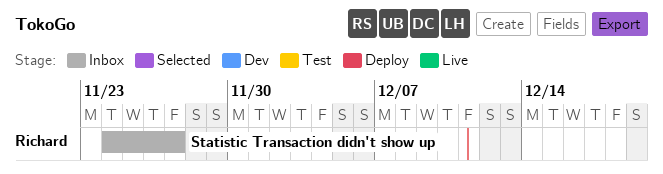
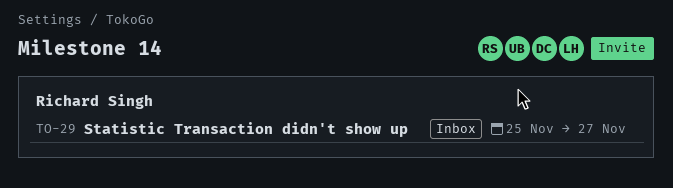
Statistic Transaction didn't show up, start: Nov 24 -> Nov 25

